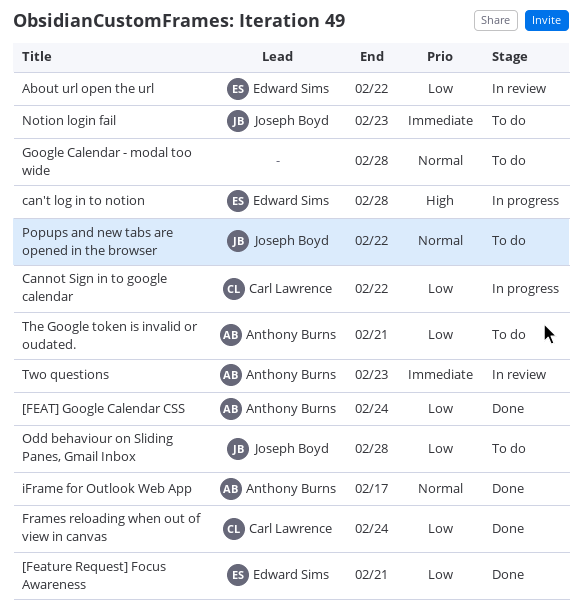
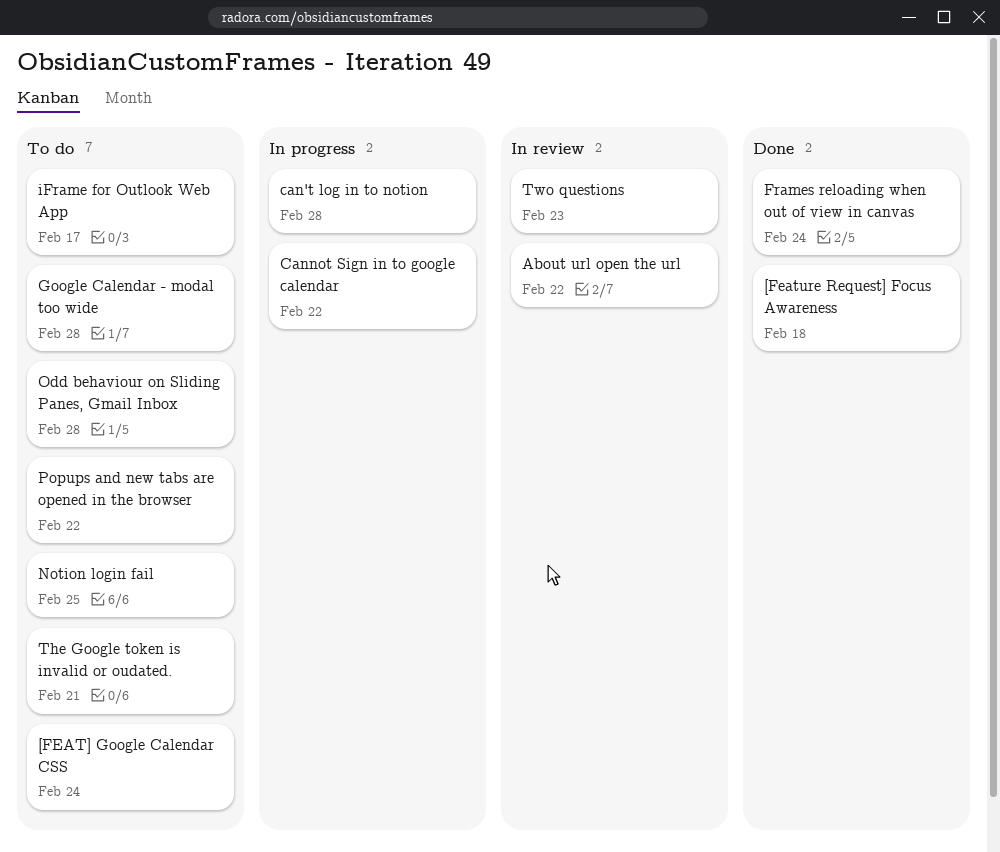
[FEAT] Google Calendar CSS, status: Done -> To do
[Feature Request] Focus Awareness, due: Feb 21 -> Feb 18
iFrame for Outlook Web App, status: Done -> To do
Notion login fail, due: Feb 23 -> Feb 25

